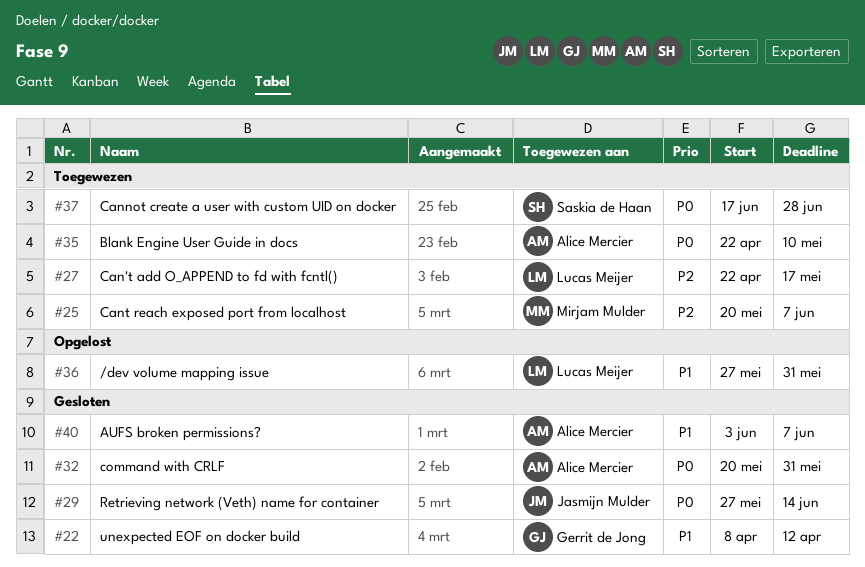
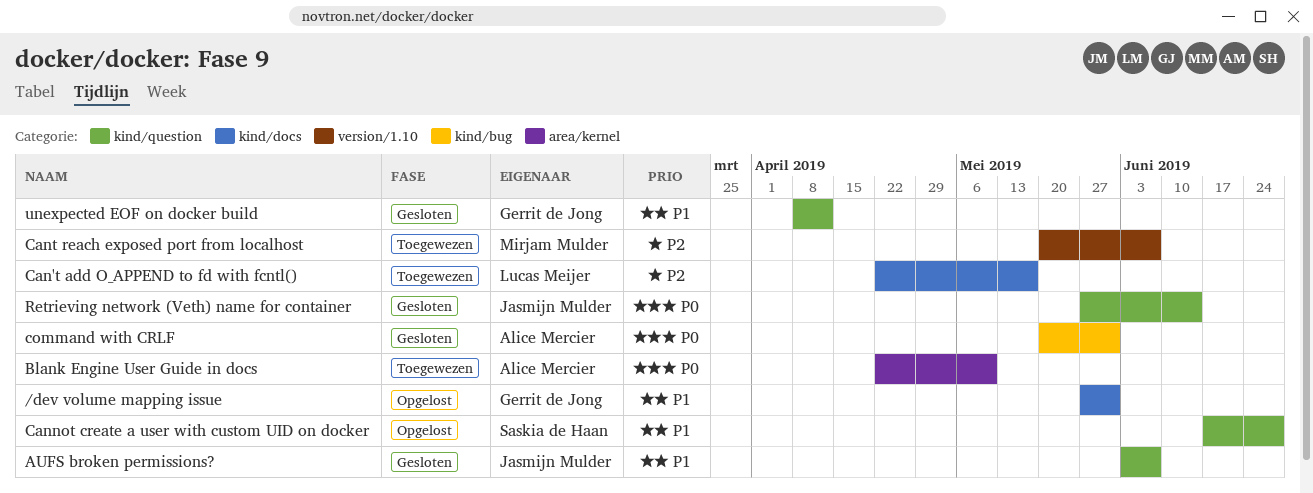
/dev volume mapping issue, owner: Lucas Meijer -> Gerrit de Jong
AUFS broken permissions?, owner: Alice Mercier -> Jasmijn Mulder
Cannot create a user with custom UID on docker, status: Toegewezen -> Opgelost
Cannot create a user with custom UID on docker, priority: P0 -> P1

